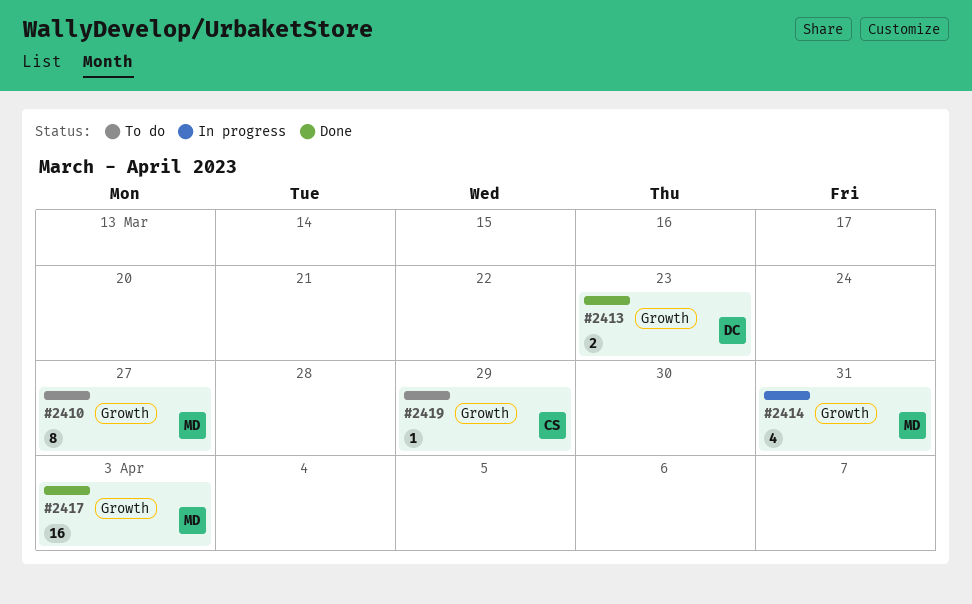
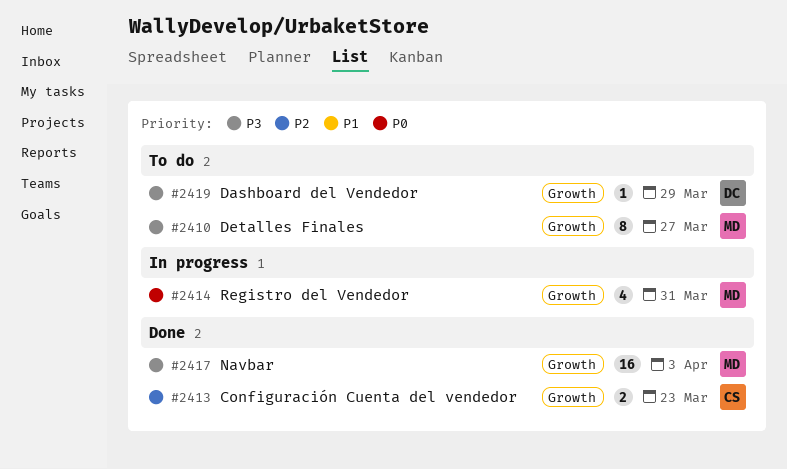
#2413, owner: DC -> CS
#2419, owner: CS -> DC

